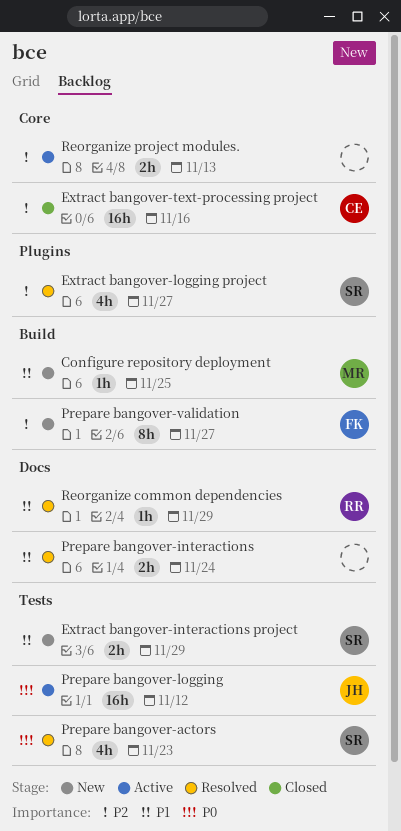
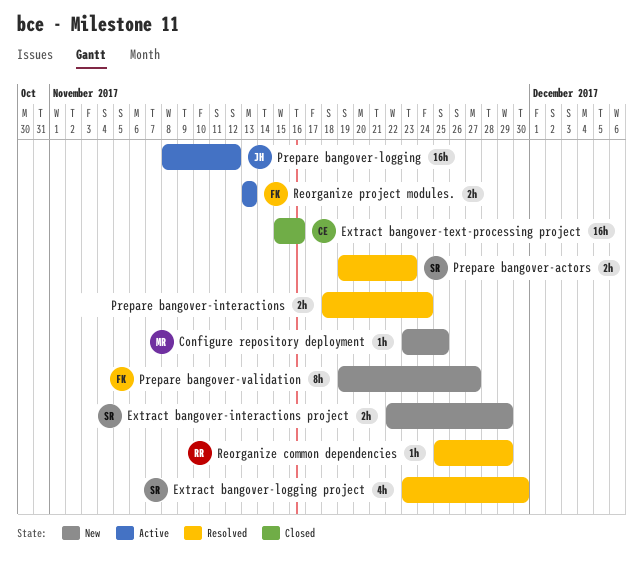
Extract bangover-logging project, due: Nov 27 -> Nov 30
Prepare bangover-actors, estimate: 4h -> 2h
Reorganize project modules., owner: none -> FK

